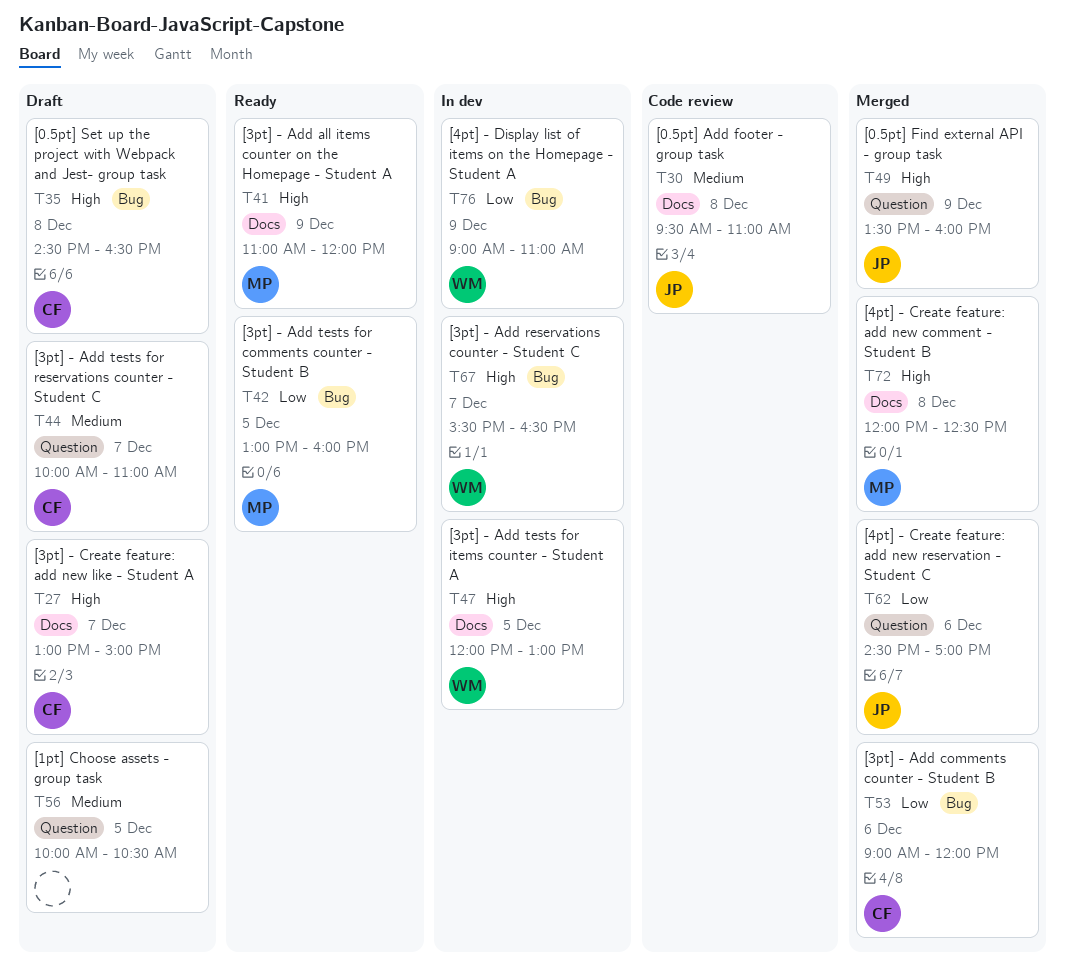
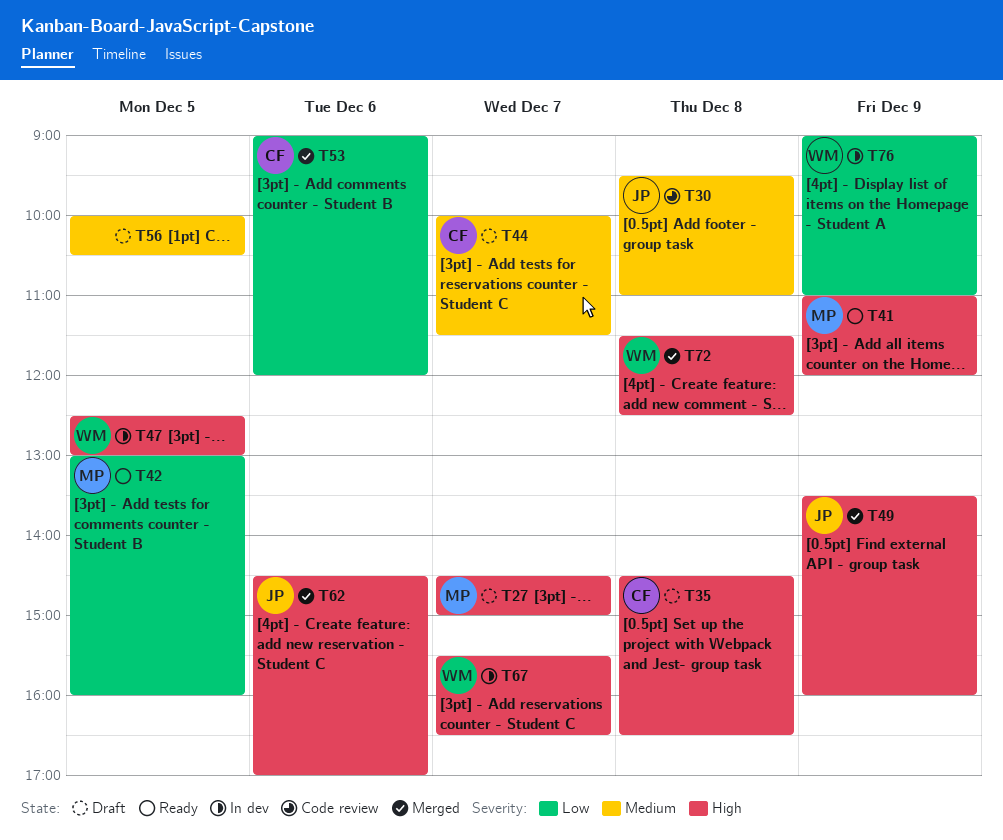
T27, owner: CF -> MP
T27, begins: 13:00 -> 14:30
T44, ends: 11:00 -> 11:30
T47, begins: 12:00 -> 12:30
T62, priority: Low -> High
T72, owner: MP -> WM
T72, begins: 12:00 -> 11:30

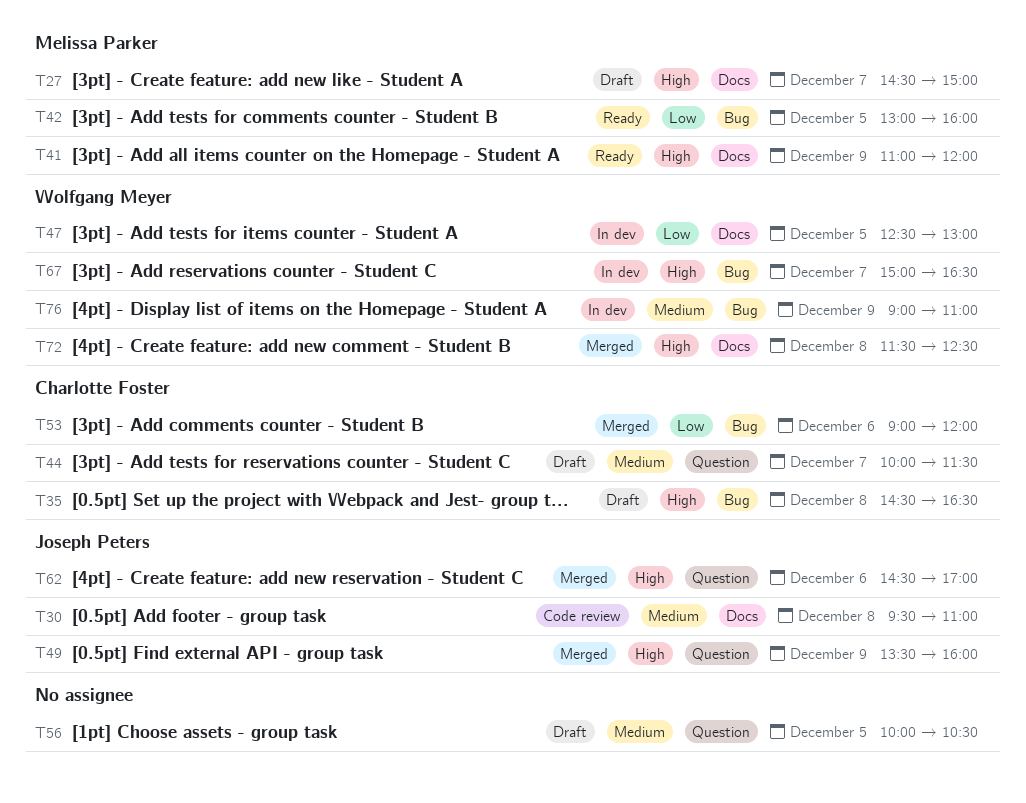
T47, priority: High -> Low
T67, begins: 15:30 -> 15:00
T76, priority: Low -> Medium

